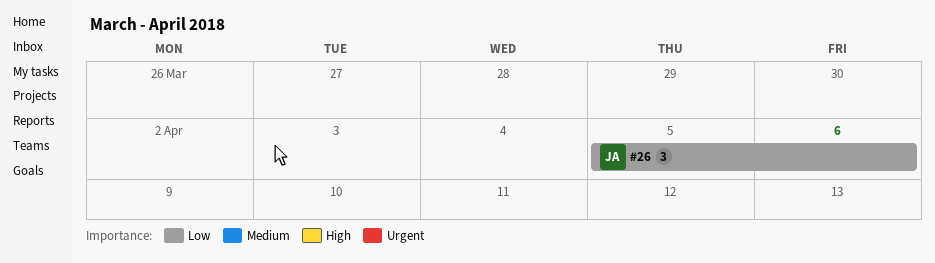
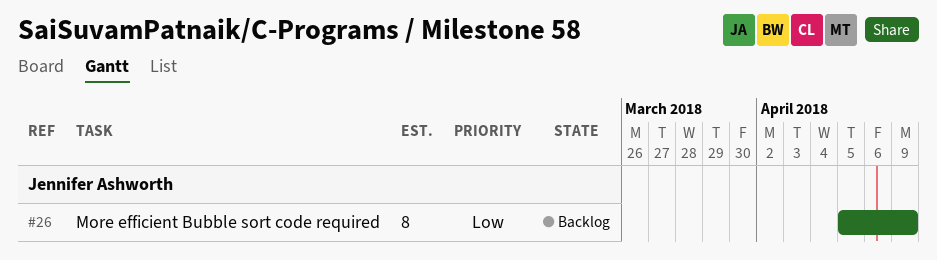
#26, estimate: 3 -> 8
#26, due: Apr 6 -> Apr 9

